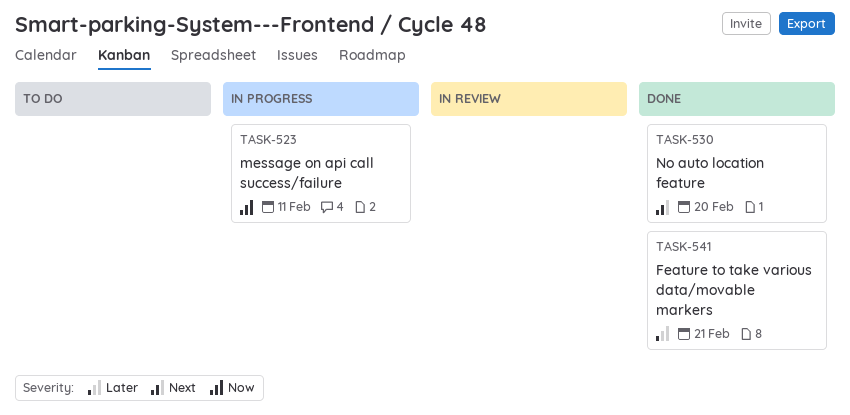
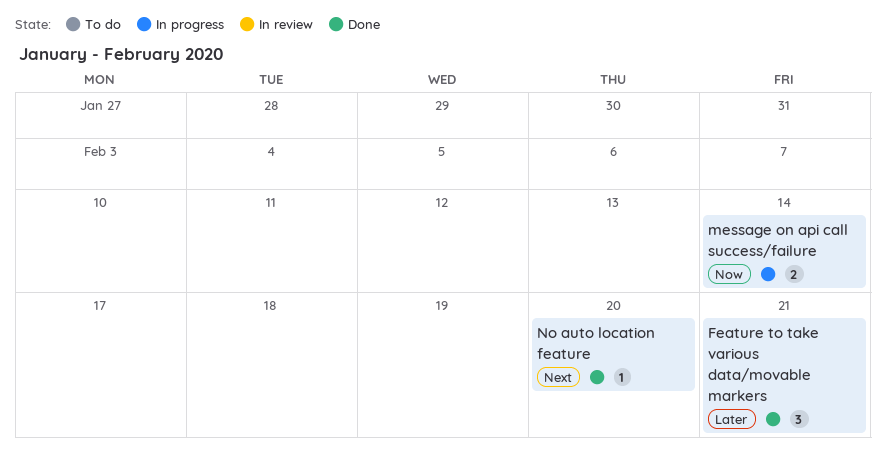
message on api call success/failure, due: Feb 11 -> Feb 14

